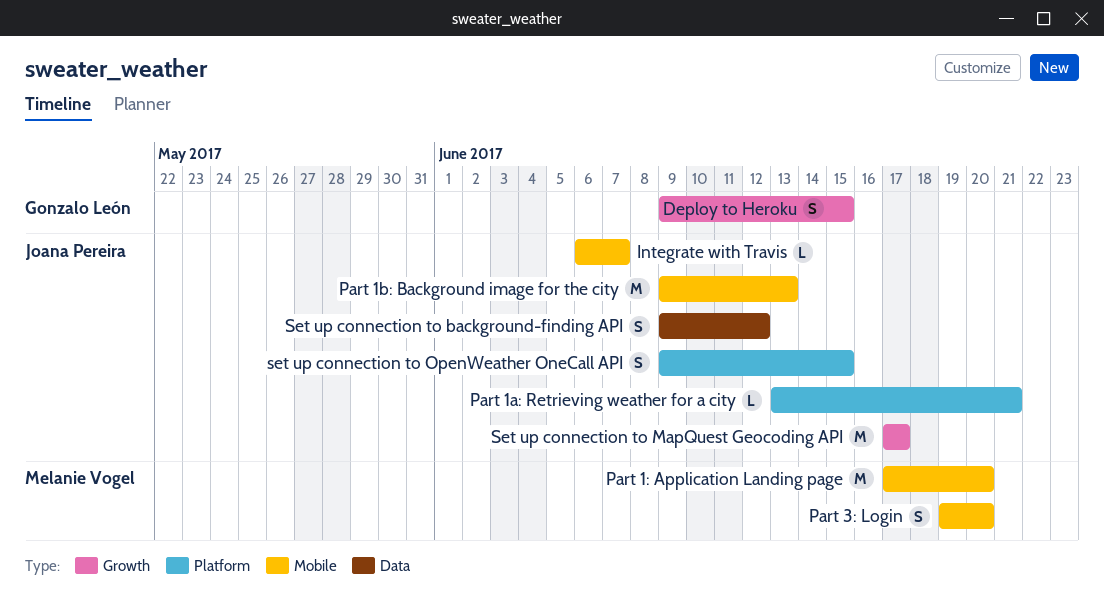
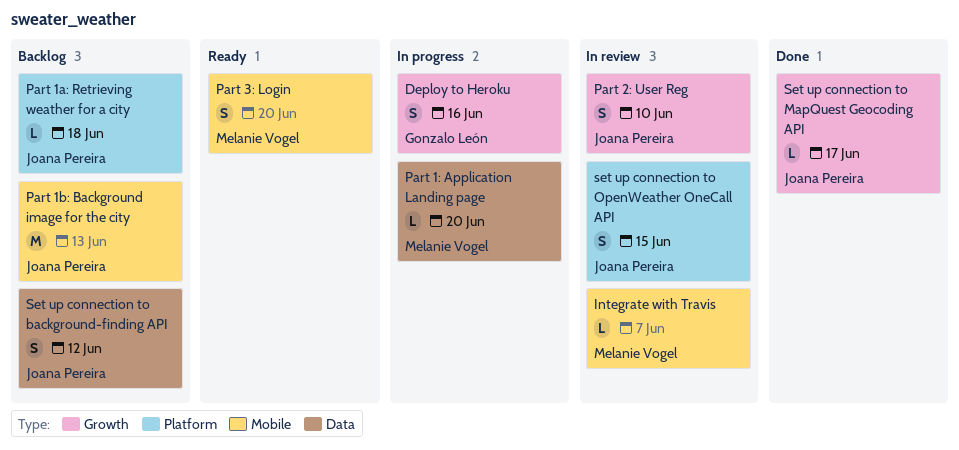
Deploy to Heroku, due: Jun 15 -> Jun 16
Integrate with Travis, owner: Joana Pereira -> Melanie Vogel
Part 1: Application Landing page, label: Mobile -> Data
Part 1: Application Landing page, estimate: M -> L
Part 1a: Retrieving weather for a city, due: Jun 21 -> Jun 18
Part 2: User Reg: none -> present
Set up connection to MapQuest Geocoding API, estimate: M -> L

